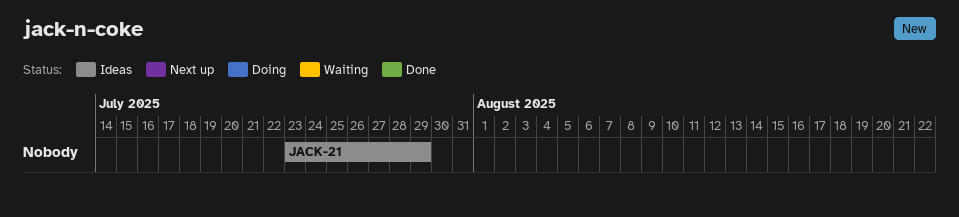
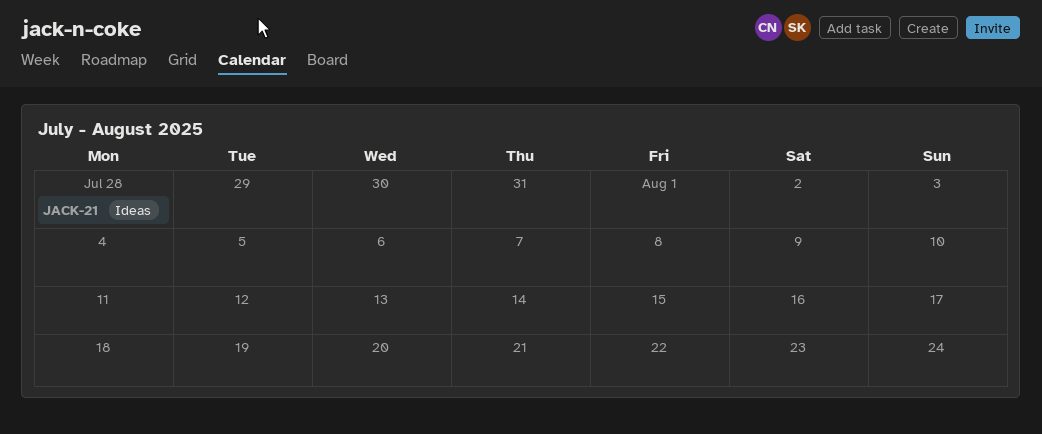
JACK-21, due: Jul 29 -> Jul 28

